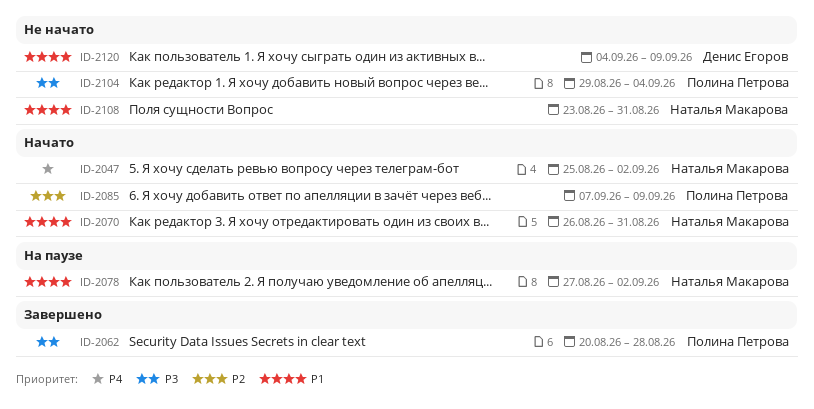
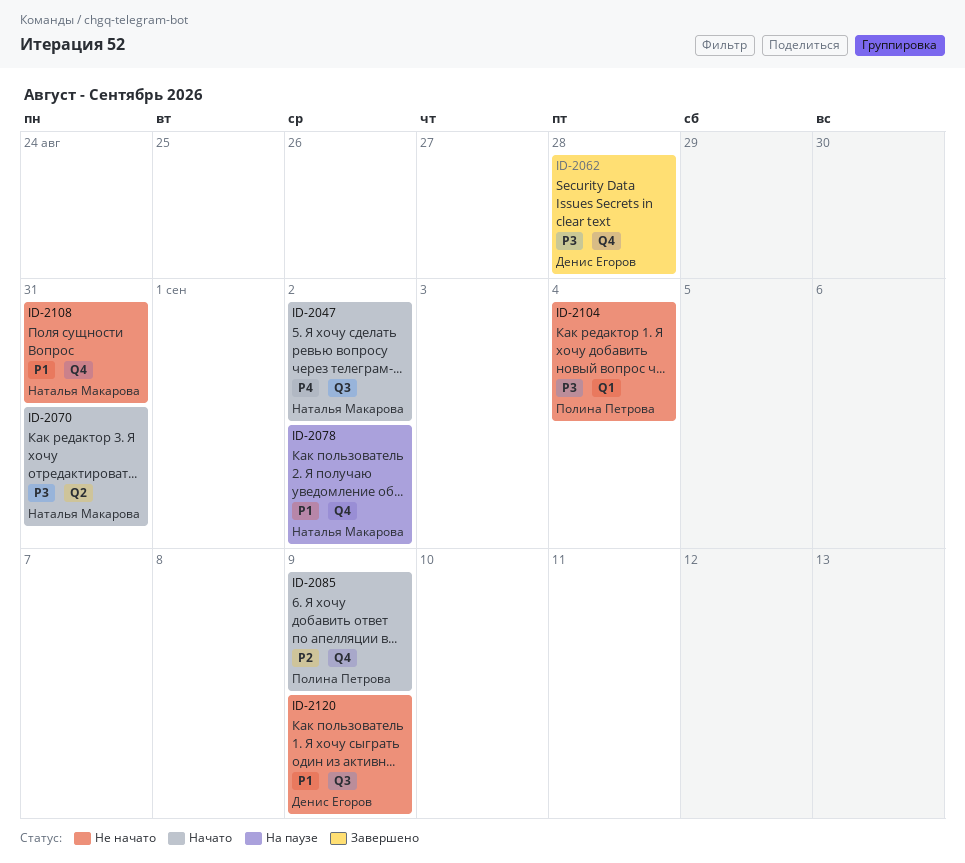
ID-2062, owner: Полина Петрова -> Денис Егоров
ID-2070, priority: P1 -> P3

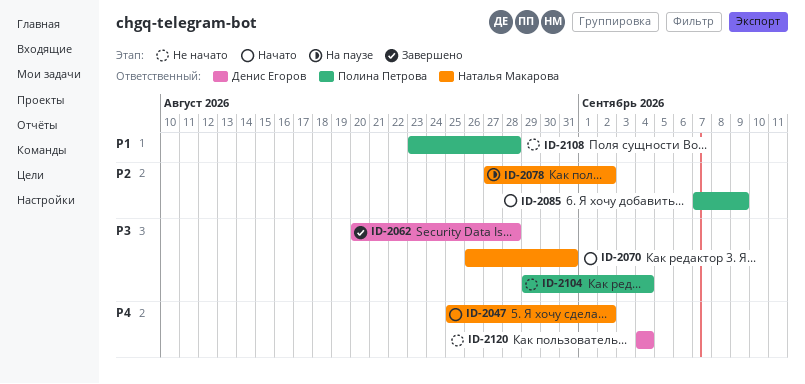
ID-2078, priority: P1 -> P2
ID-2108, owner: Наталья Макарова -> Полина Петрова
ID-2108, due: Aug 31 -> Aug 28
ID-2120, priority: P1 -> P4
ID-2120, due: Sep 9 -> Sep 4

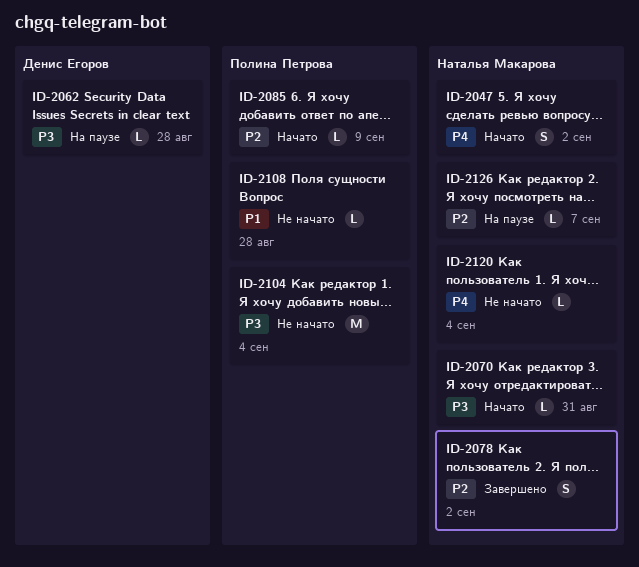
ID-2062, status: Завершено -> На паузе
ID-2078, status: На паузе -> Завершено
ID-2120, owner: Денис Егоров -> Наталья Макарова
ID-2126: none -> present

